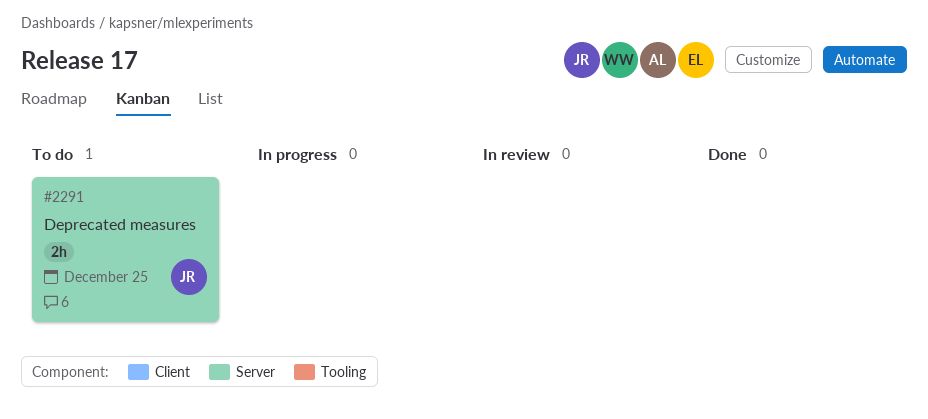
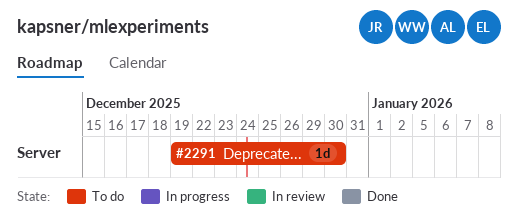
#2291, estimate: 2h -> 1d
#2291, due: Dec 25 -> Dec 30

